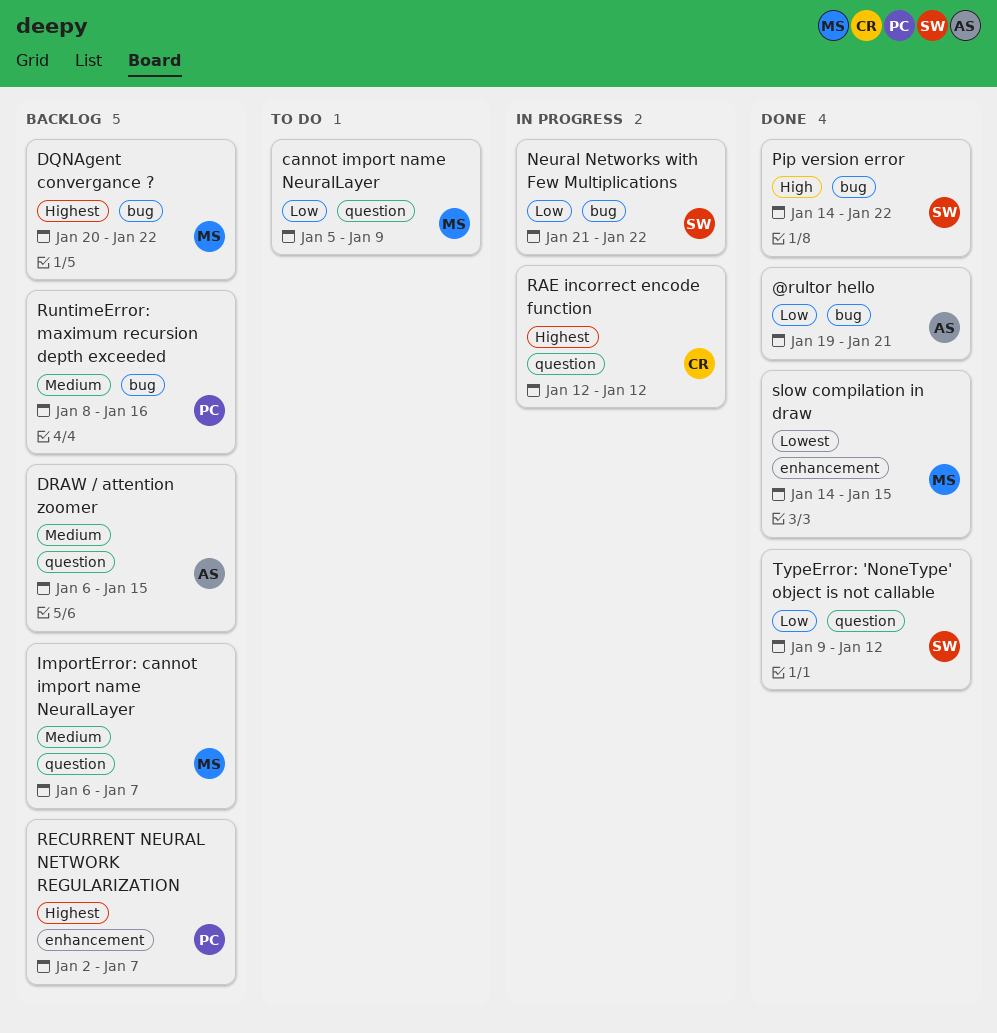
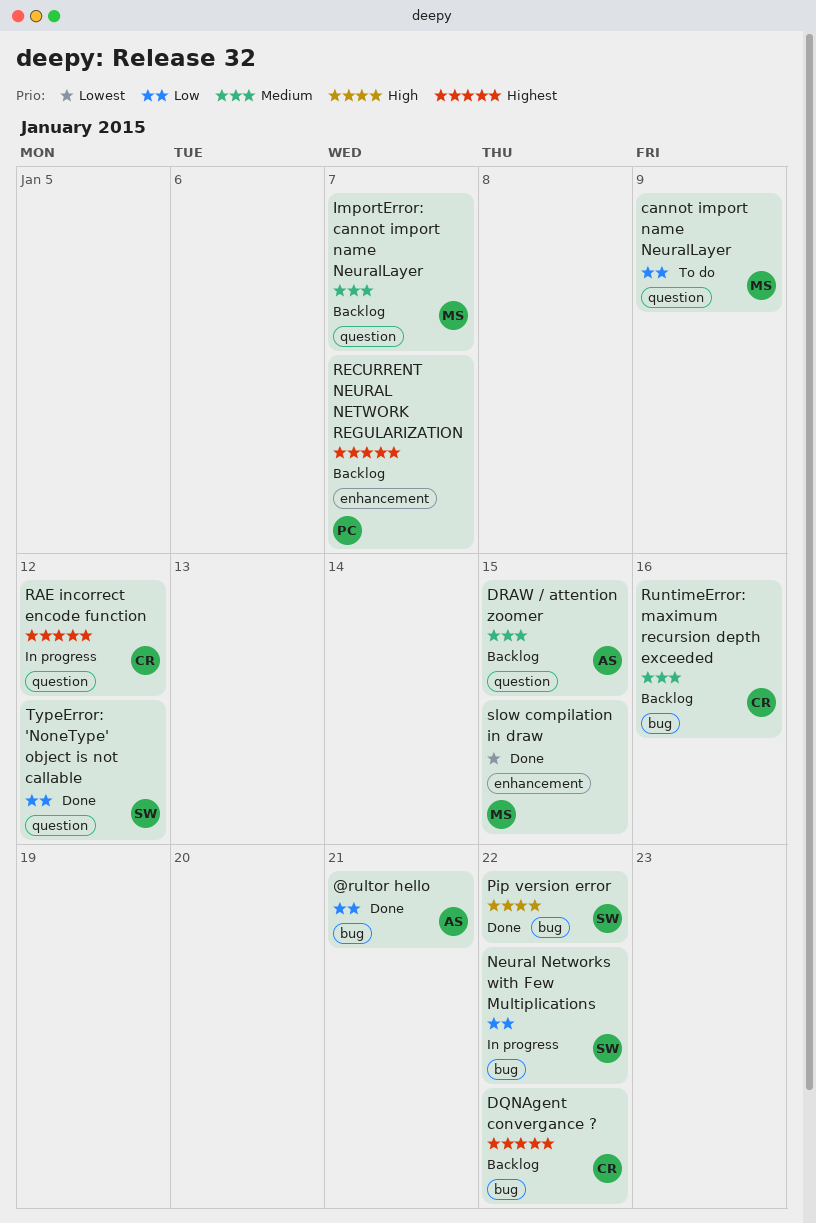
DQNAgent convergance ?, owner: MS -> CR
RuntimeError: maximum recursion depth exceeded, owner: PC -> CR

